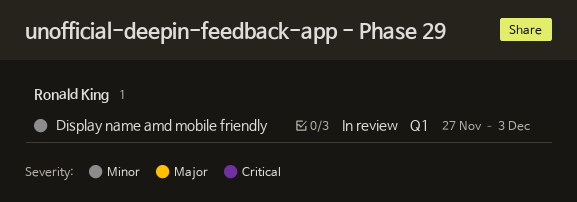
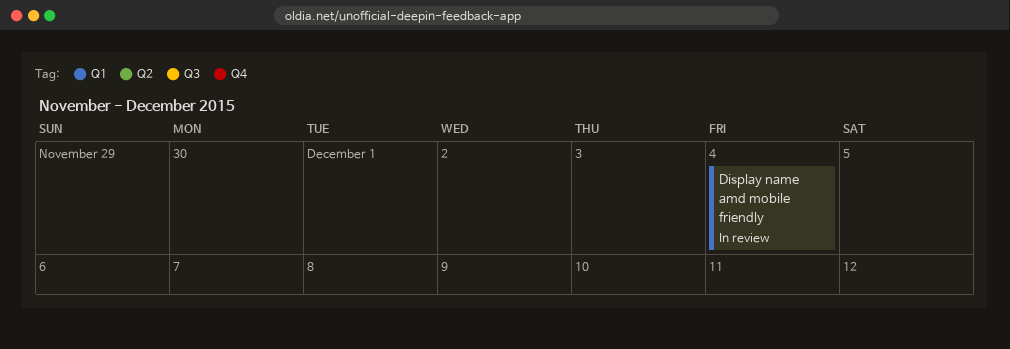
Display name amd mobile friendly, due: Dec 3 -> Dec 4

